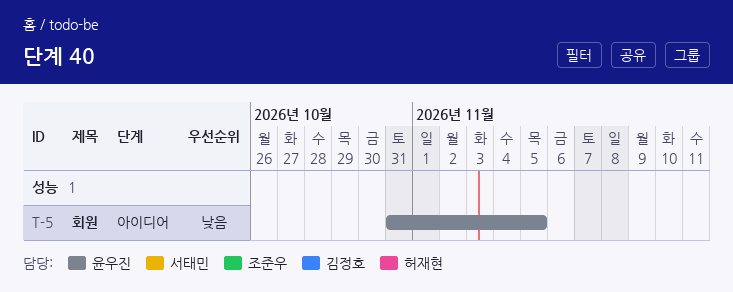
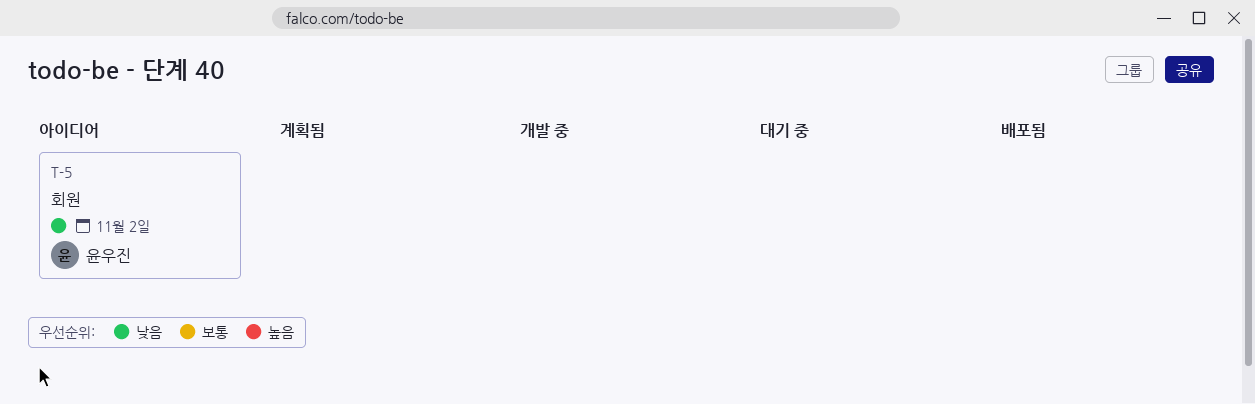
T-5, due: Nov 5 -> Nov 2

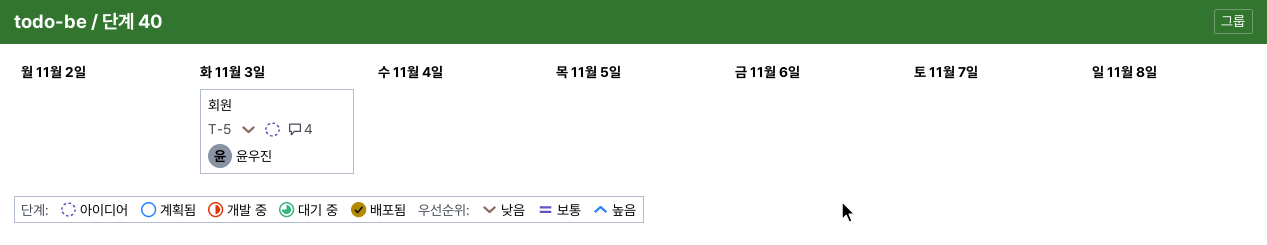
T-5, due: Nov 2 -> Nov 3

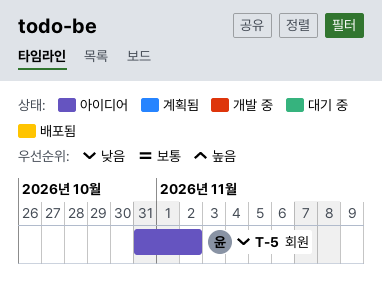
T-5, due: Nov 3 -> Nov 2

